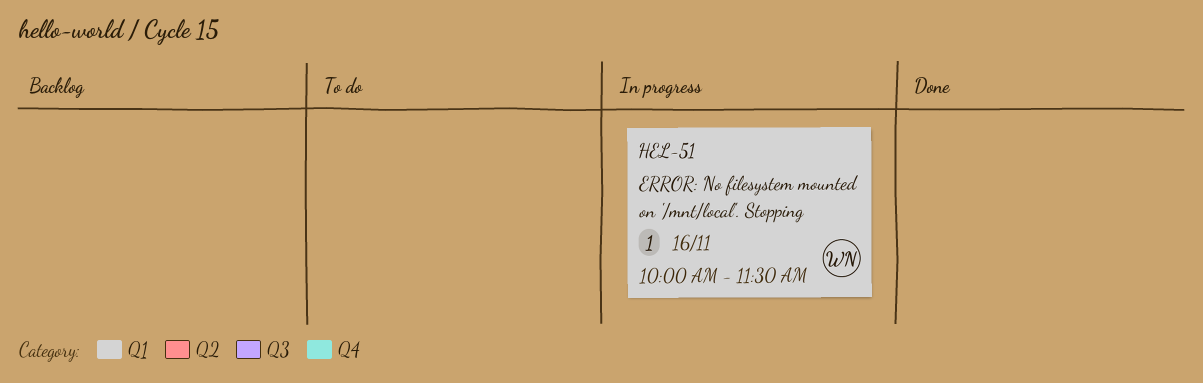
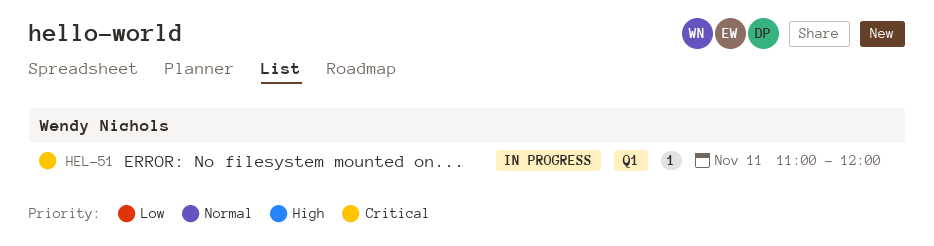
HEL-51, day: Nov 16 -> Nov 11
HEL-51, begins: 10:00 -> 11:00
HEL-51, ends: 11:30 -> 12:00

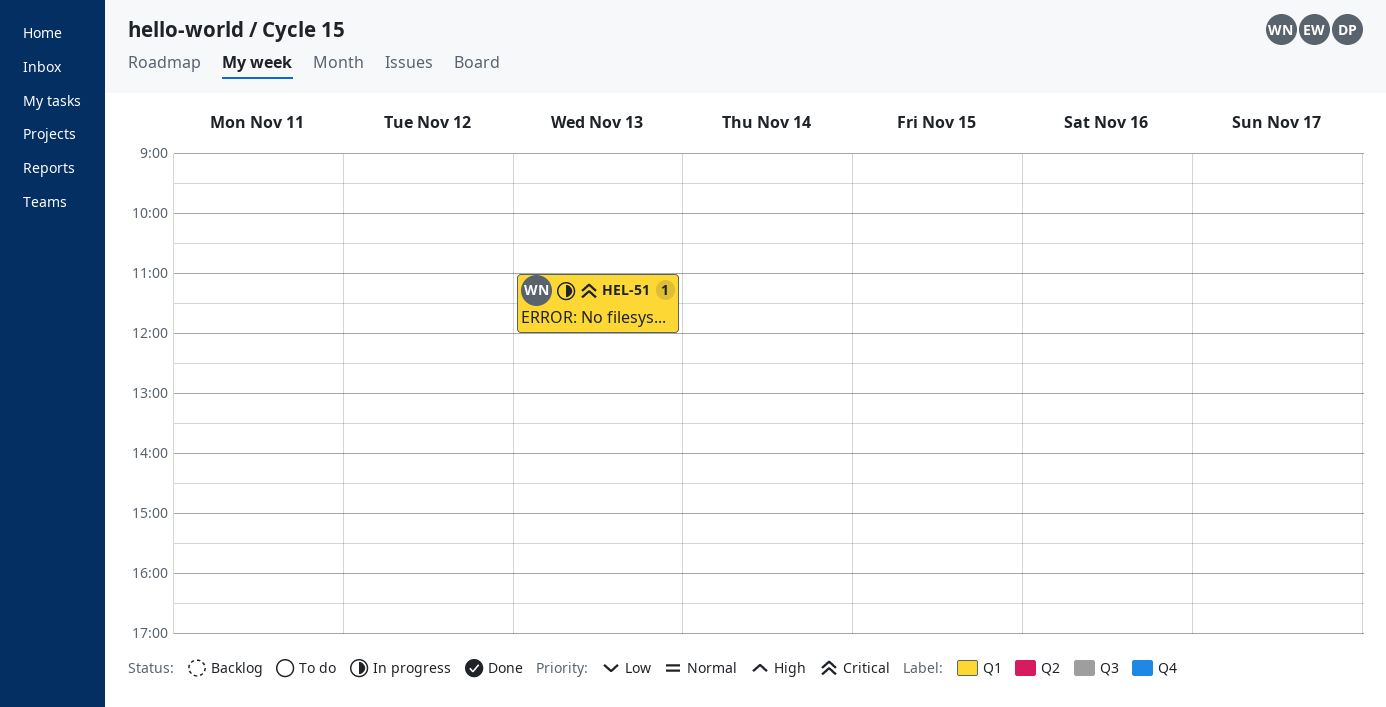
HEL-51, day: Nov 11 -> Nov 13

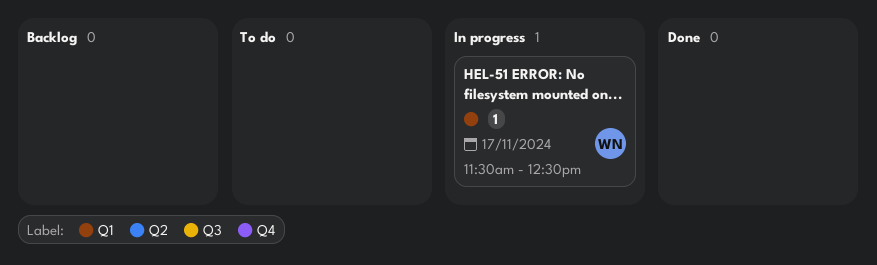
HEL-51, day: Nov 13 -> Nov 17
HEL-51, begins: 11:00 -> 11:30
HEL-51, ends: 12:00 -> 12:30

